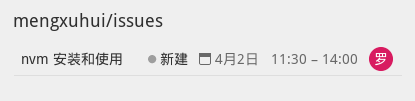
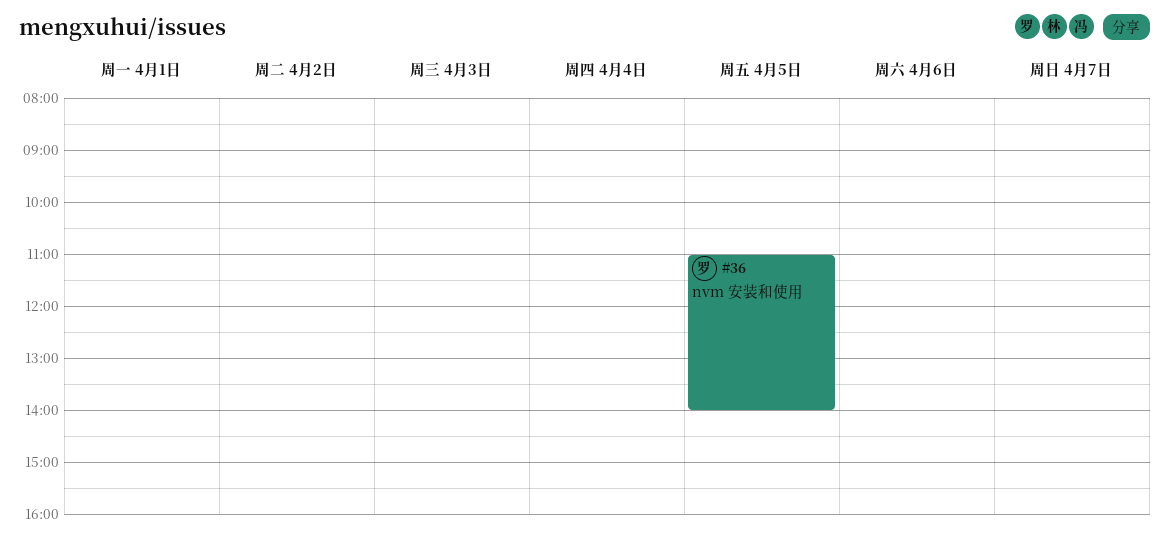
nvm 安装和使用, day: Apr 2 -> Apr 5
nvm 安装和使用, begins: 11:30 -> 11:00

